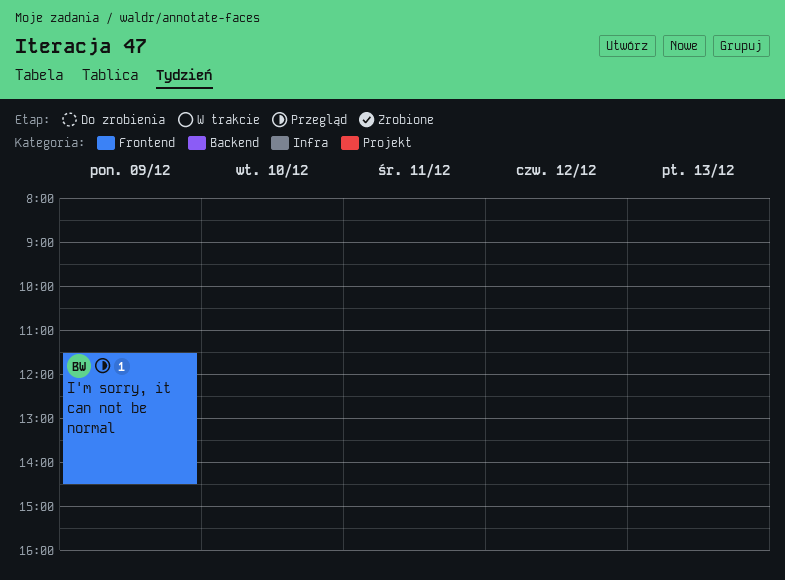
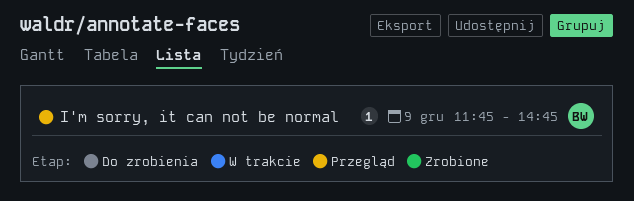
I'm sorry, it can not be normal, begins: 11:30 -> 11:45
I'm sorry, it can not be normal, ends: 14:30 -> 14:45

